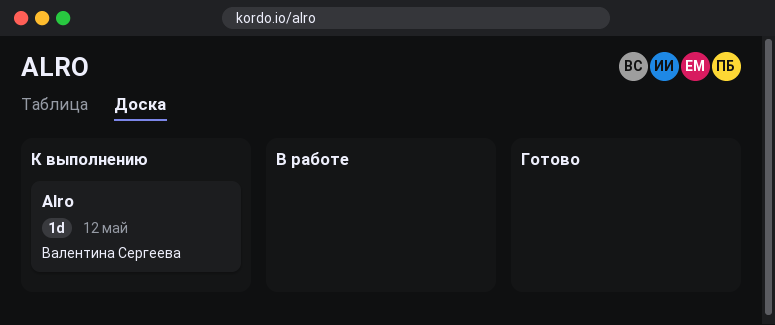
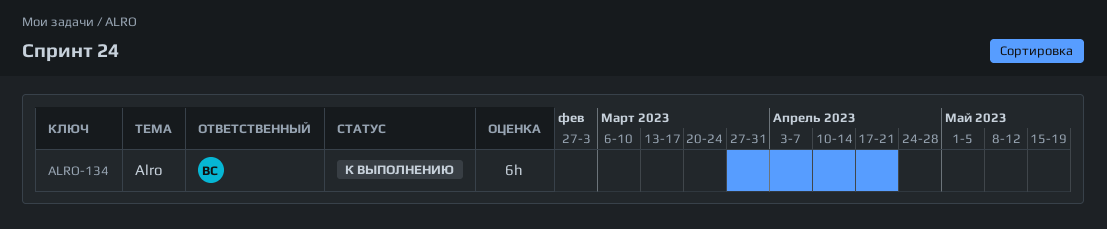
Alro, estimate: 1d -> 6h
Alro, due: May 12 -> Apr 21

